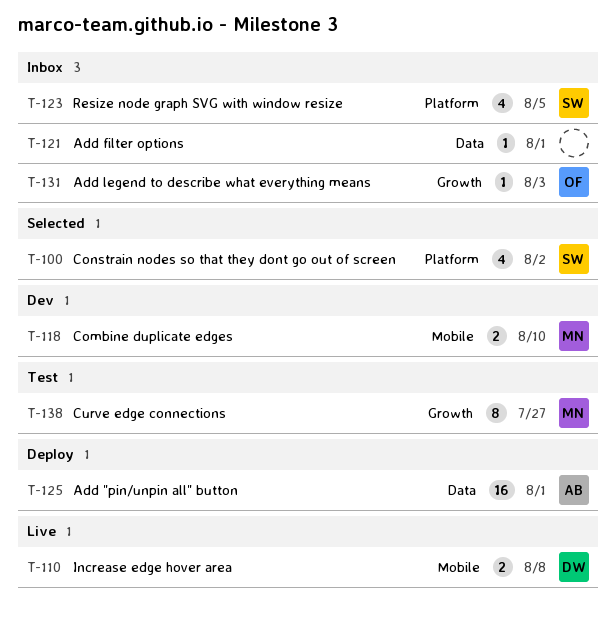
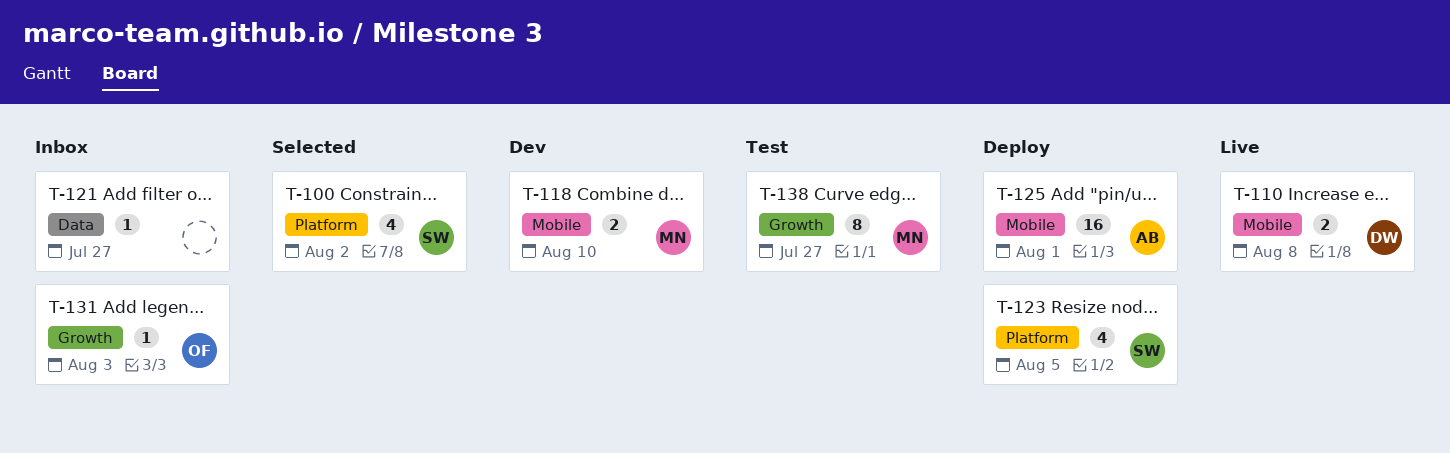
T-121, due: Aug 1 -> Jul 27
T-123, status: Inbox -> Deploy
T-125, label: Data -> Mobile

